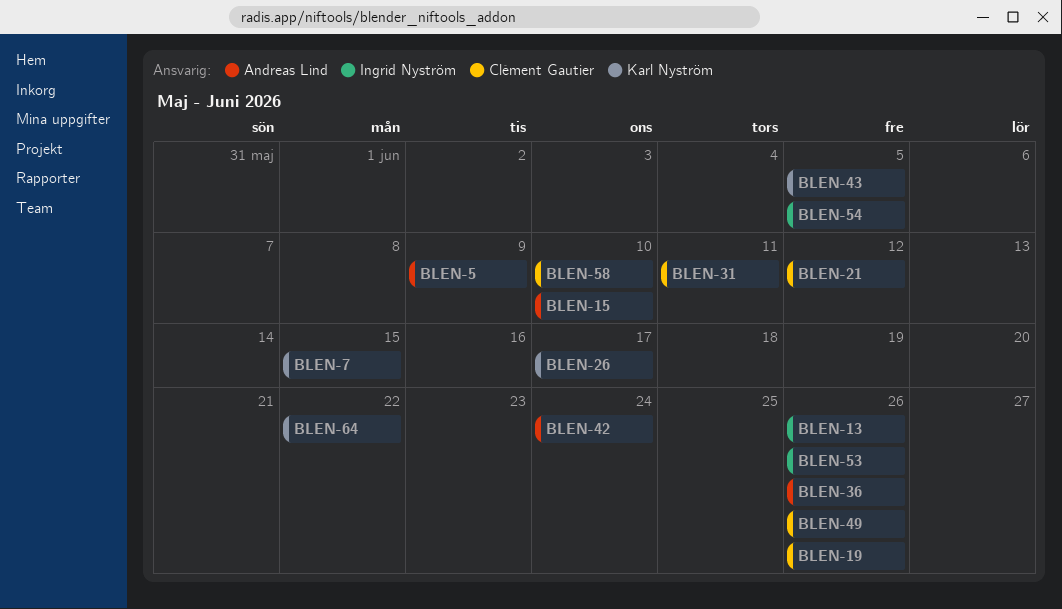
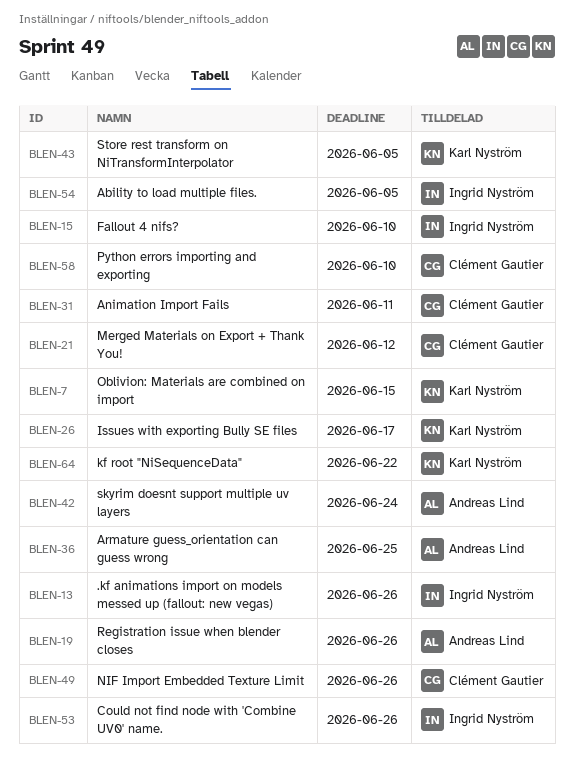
BLEN-5: present -> none
BLEN-15, owner: Andreas Lind -> Ingrid Nyström
BLEN-19, owner: Clément Gautier -> Andreas Lind
BLEN-36, due: Jun 26 -> Jun 25

